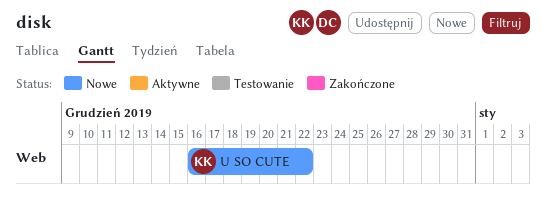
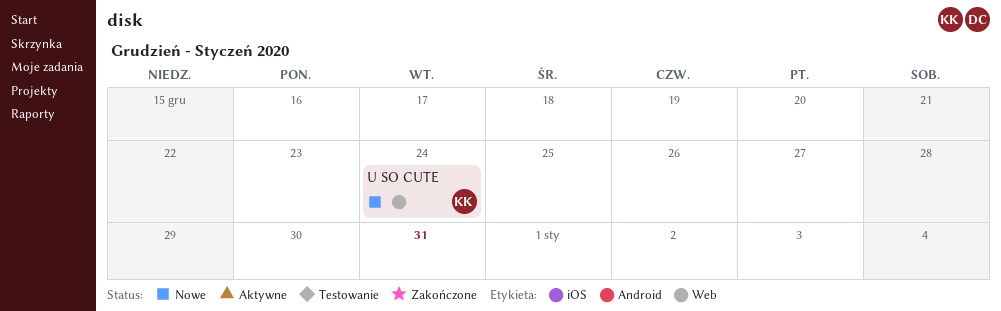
U SO CUTE, due: Dec 22 -> Dec 24

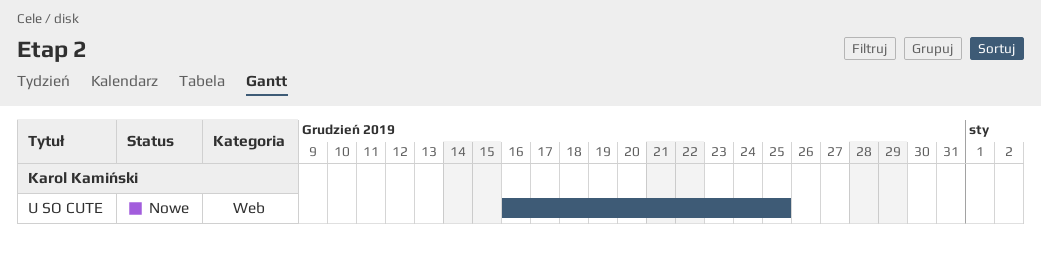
U SO CUTE, due: Dec 24 -> Dec 25

